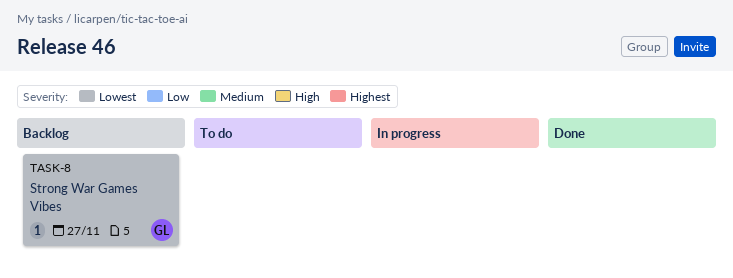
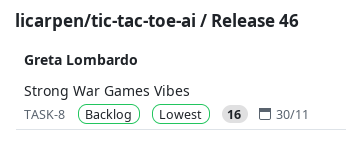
TASK-8, estimate: 1 -> 16
TASK-8, due: Nov 27 -> Nov 30

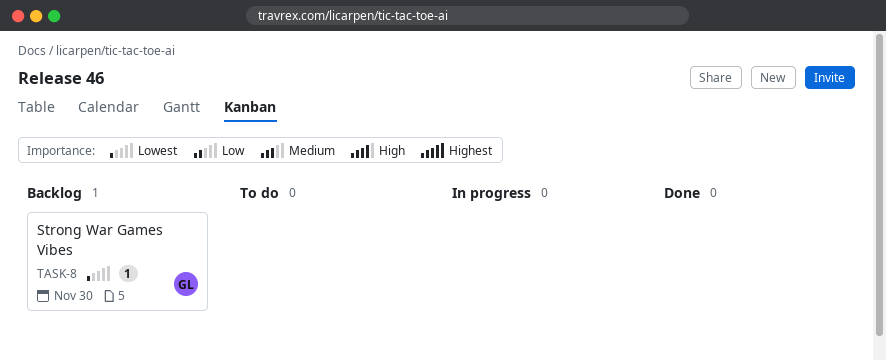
TASK-8, estimate: 16 -> 1

